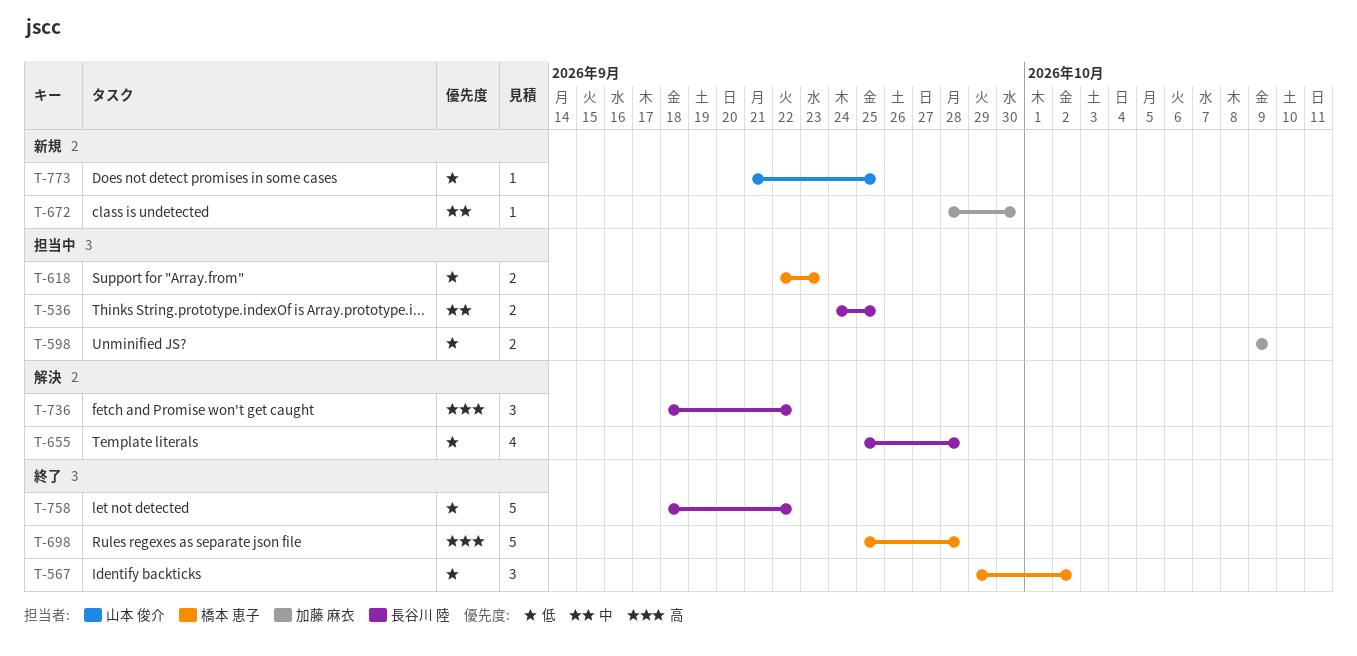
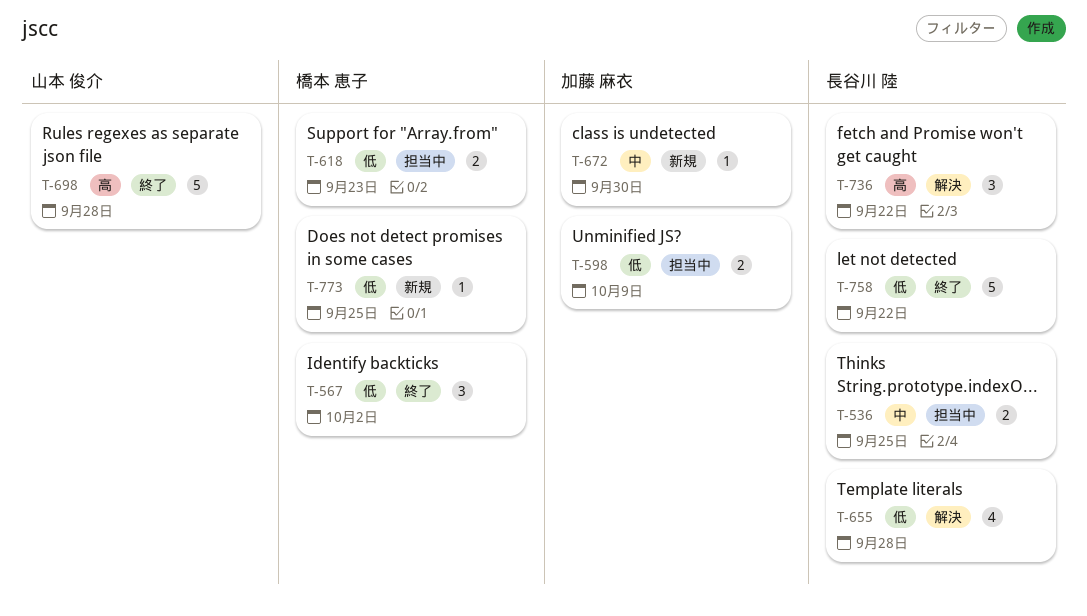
T-698, owner: 橋本 恵子 -> 山本 俊介
T-773, owner: 山本 俊介 -> 橋本 恵子

